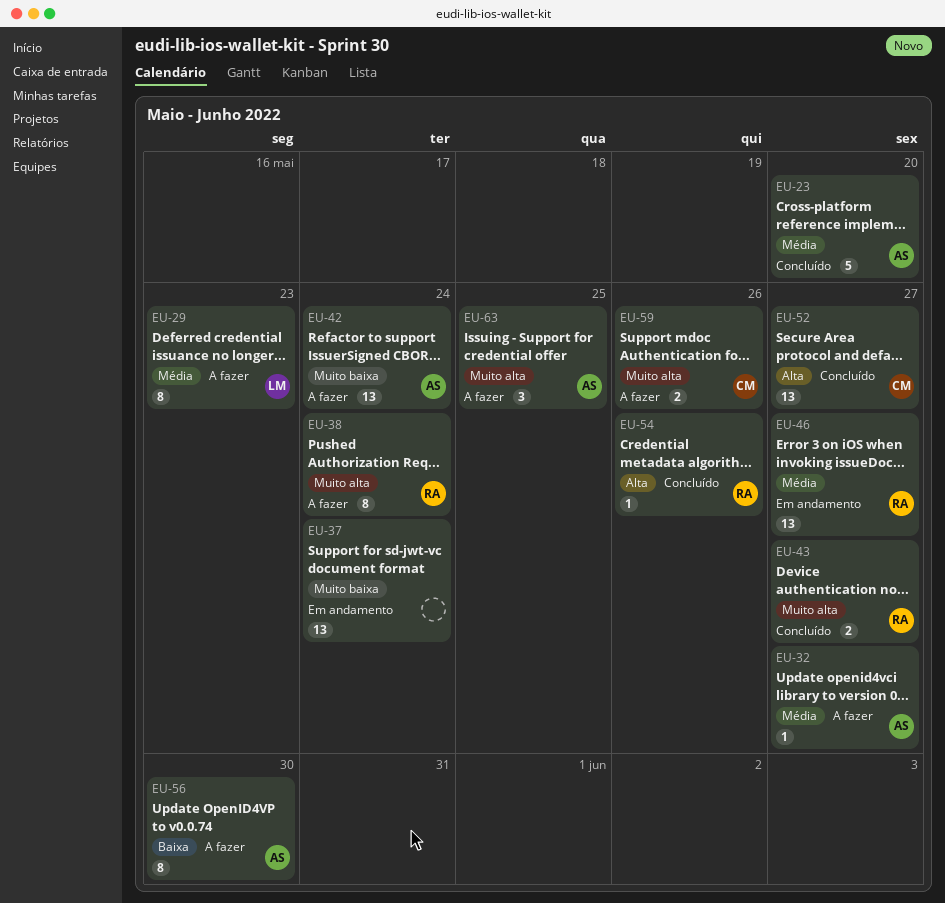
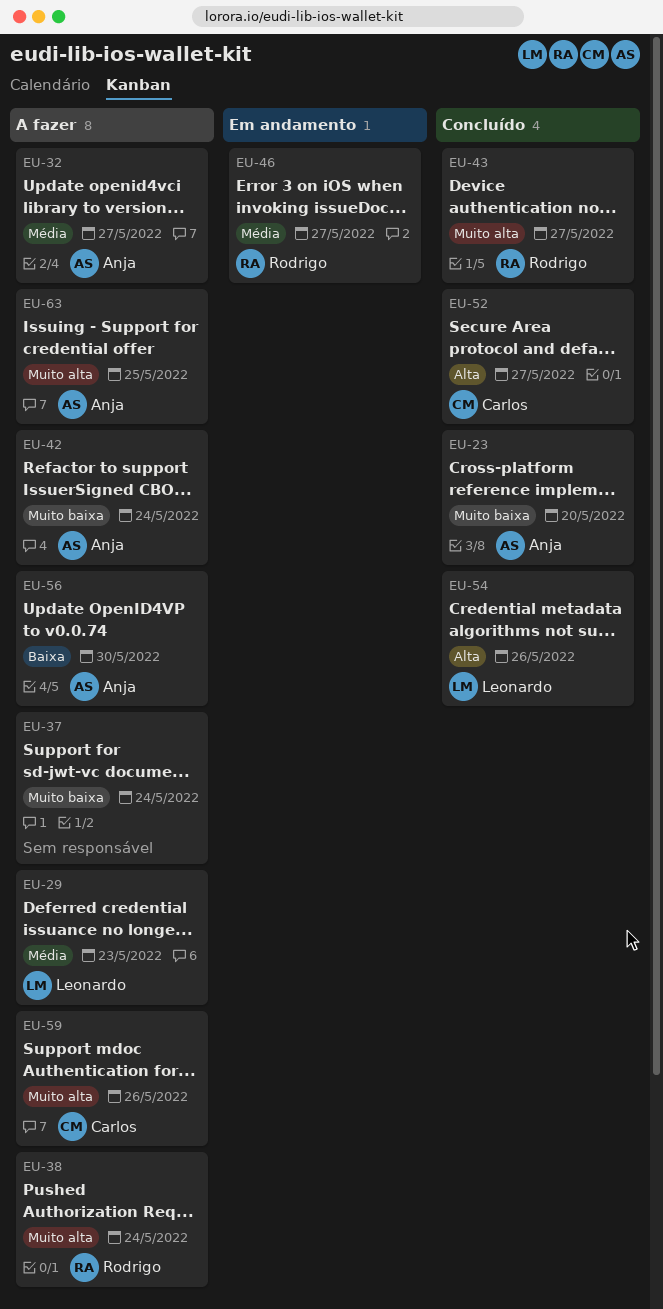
EU-23, priority: Média -> Muito baixa
EU-37, status: Em andamento -> A fazer
EU-54, owner: Rodrigo -> Leonardo

